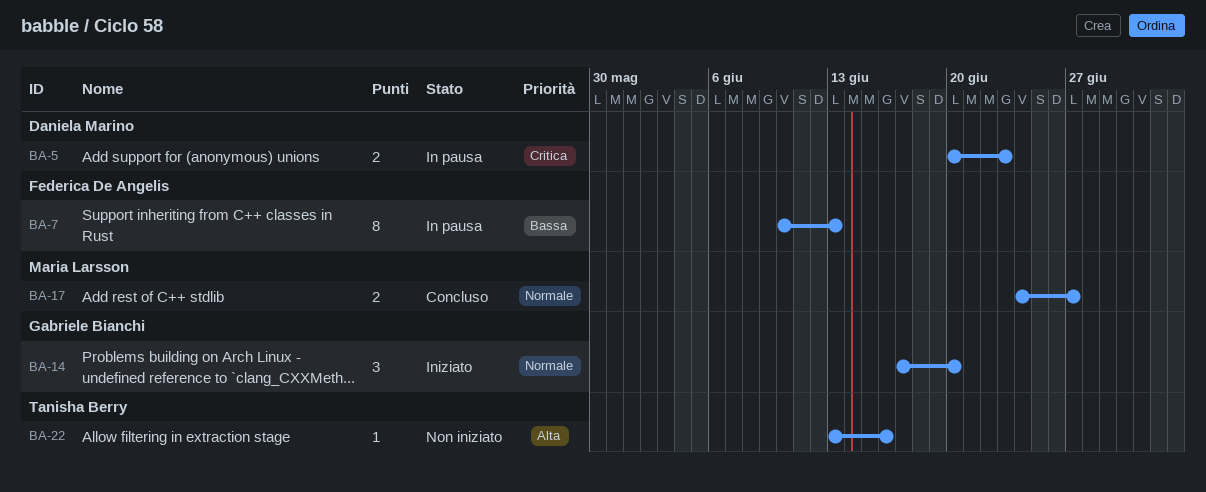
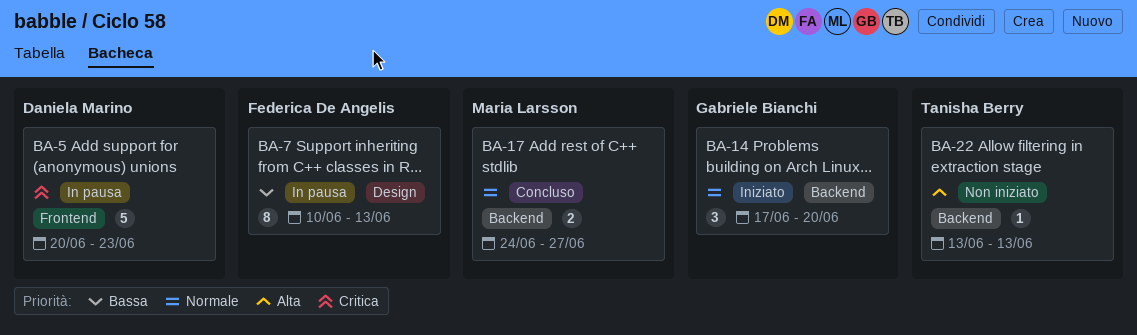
BA-5, estimate: 2 -> 5
BA-22, due: Jun 16 -> Jun 13

